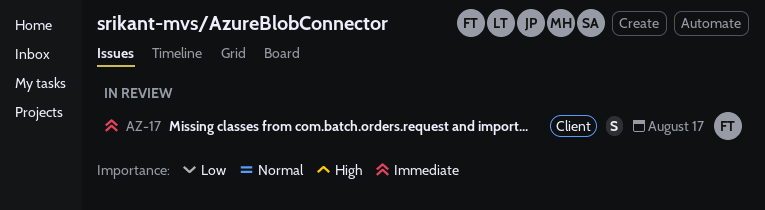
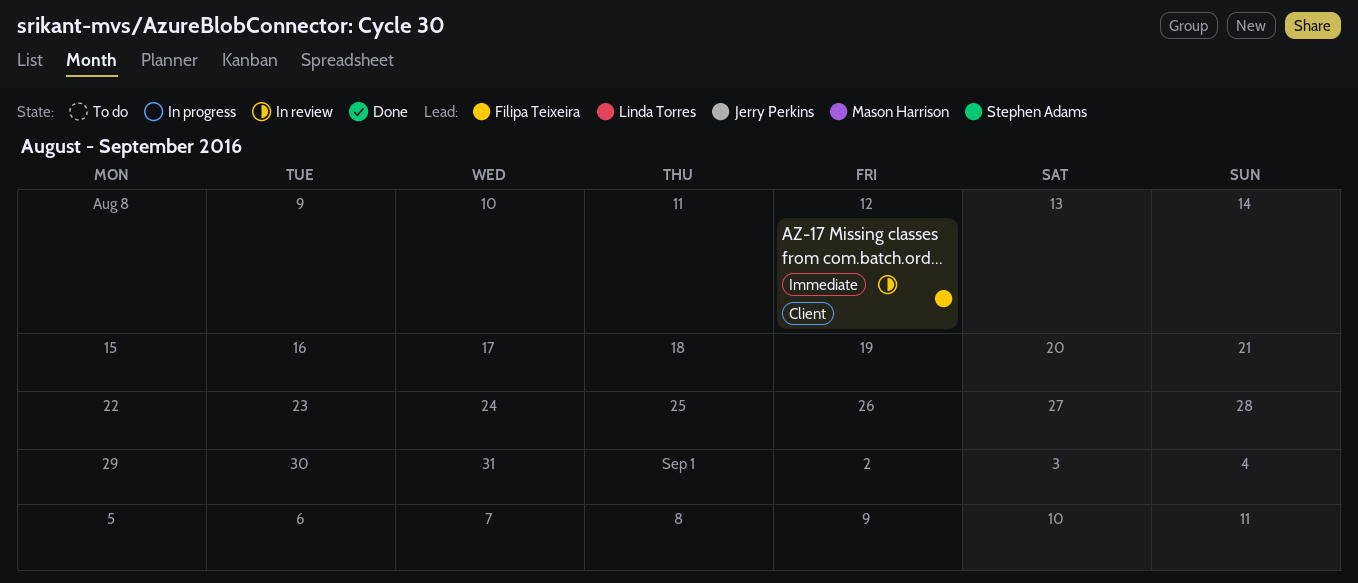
AZ-17, due: Aug 17 -> Aug 12

